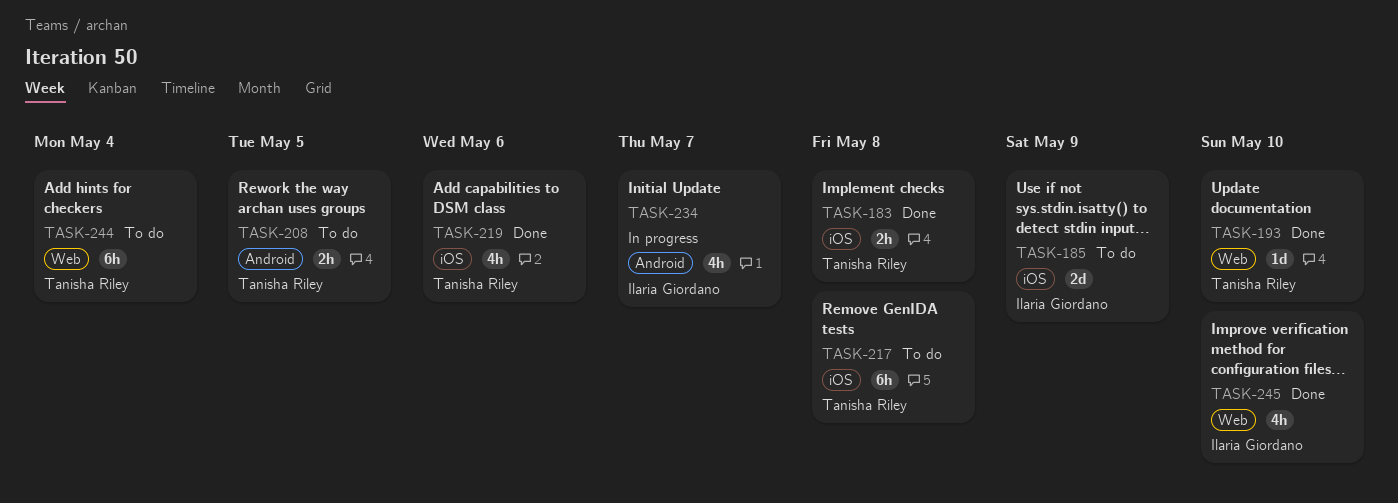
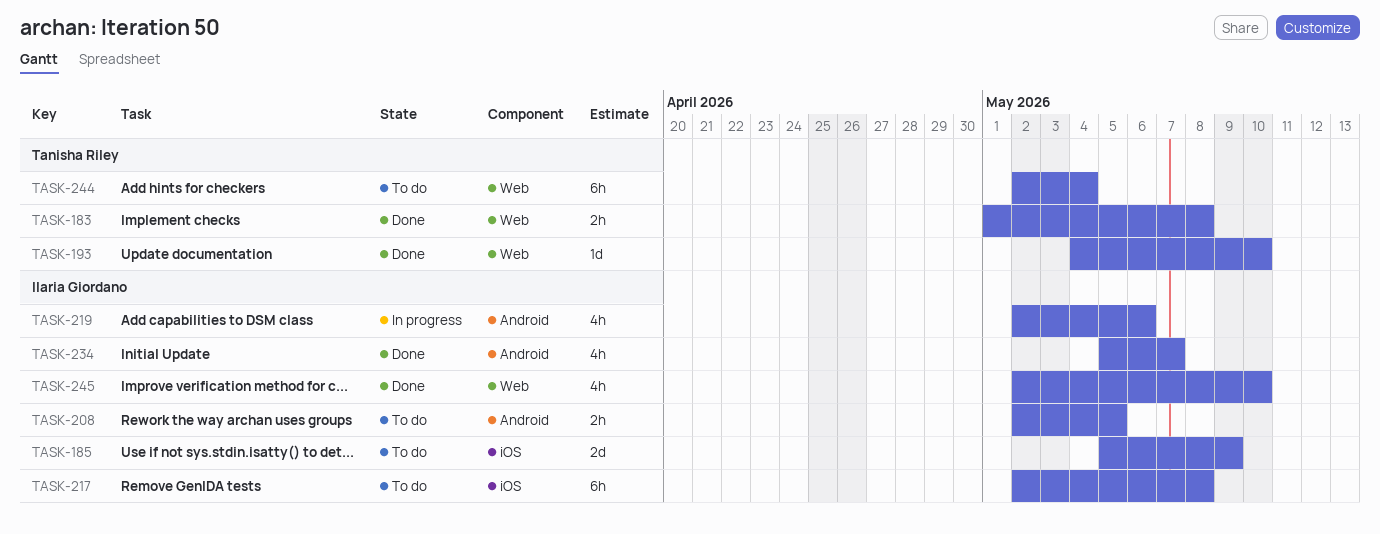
TASK-183, label: iOS -> Web
TASK-208, owner: Tanisha Riley -> Ilaria Giordano
TASK-217, owner: Tanisha Riley -> Ilaria Giordano
TASK-219, status: Done -> In progress
TASK-219, owner: Tanisha Riley -> Ilaria Giordano
TASK-219, label: iOS -> Android
TASK-234, status: In progress -> Done

